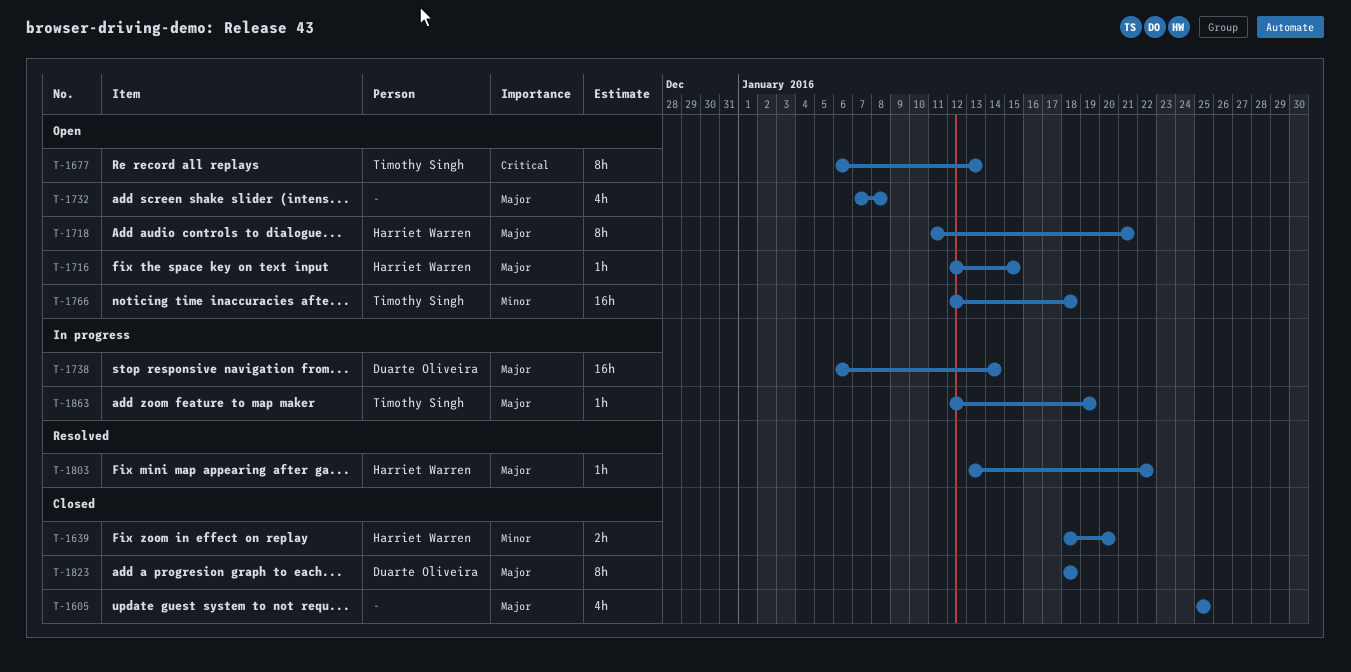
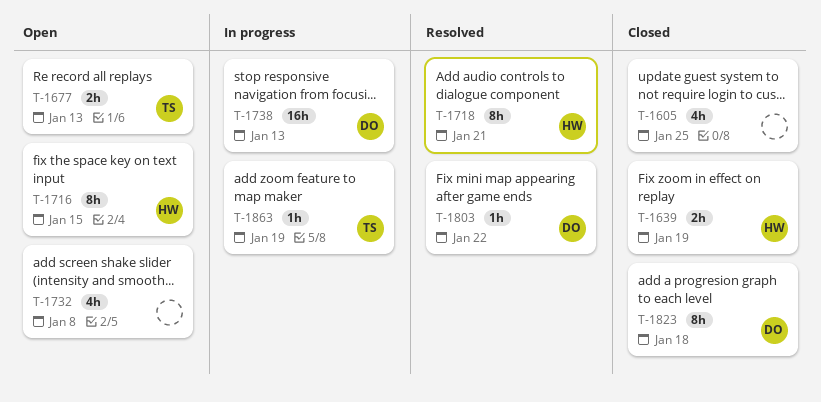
T-1639, due: Jan 20 -> Jan 19
T-1677, estimate: 8h -> 2h
T-1716, estimate: 1h -> 8h
T-1718, status: Open -> Resolved
T-1738, due: Jan 14 -> Jan 13
T-1766: present -> none
T-1803, owner: Harriet Warren -> Duarte Oliveira

